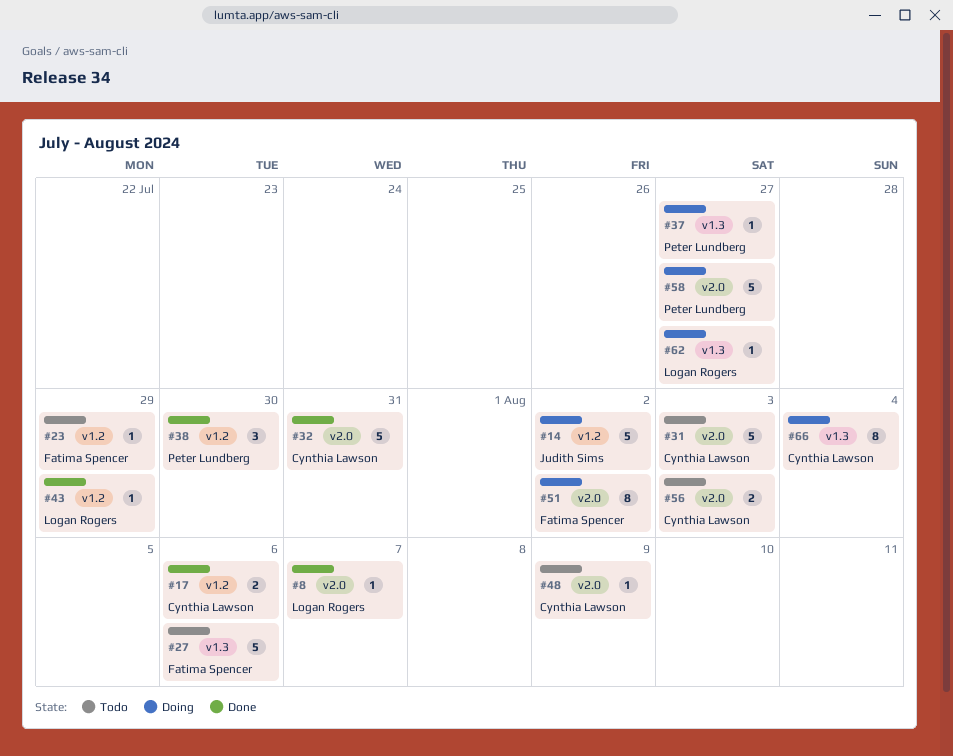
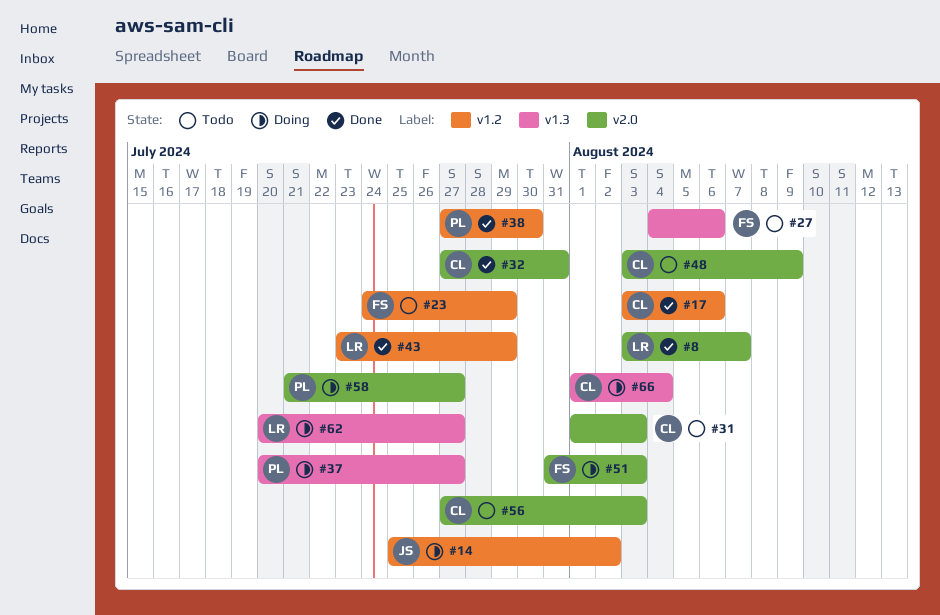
#51, due: Aug 2 -> Aug 3

